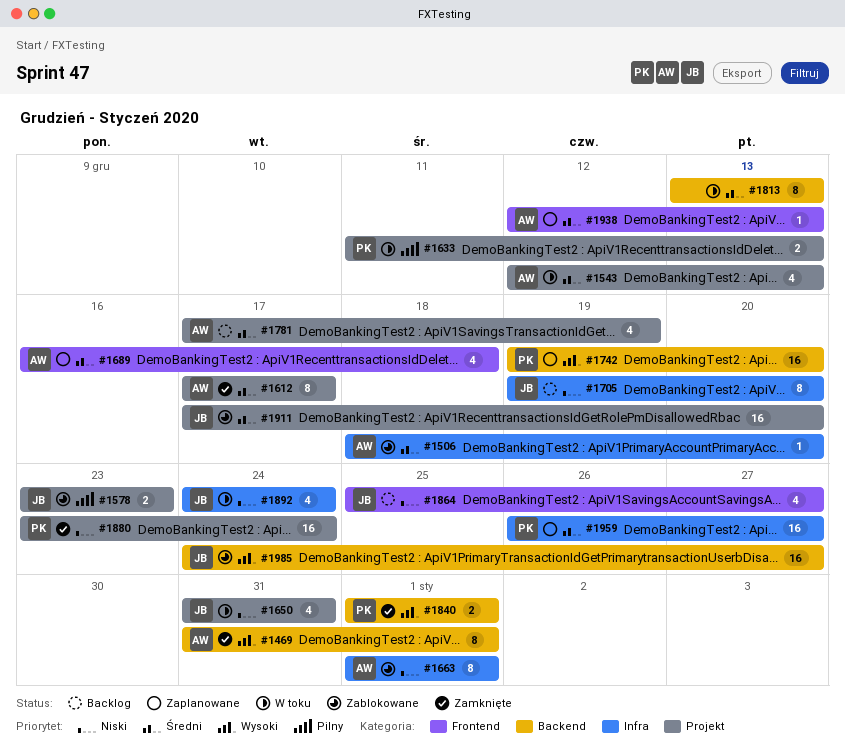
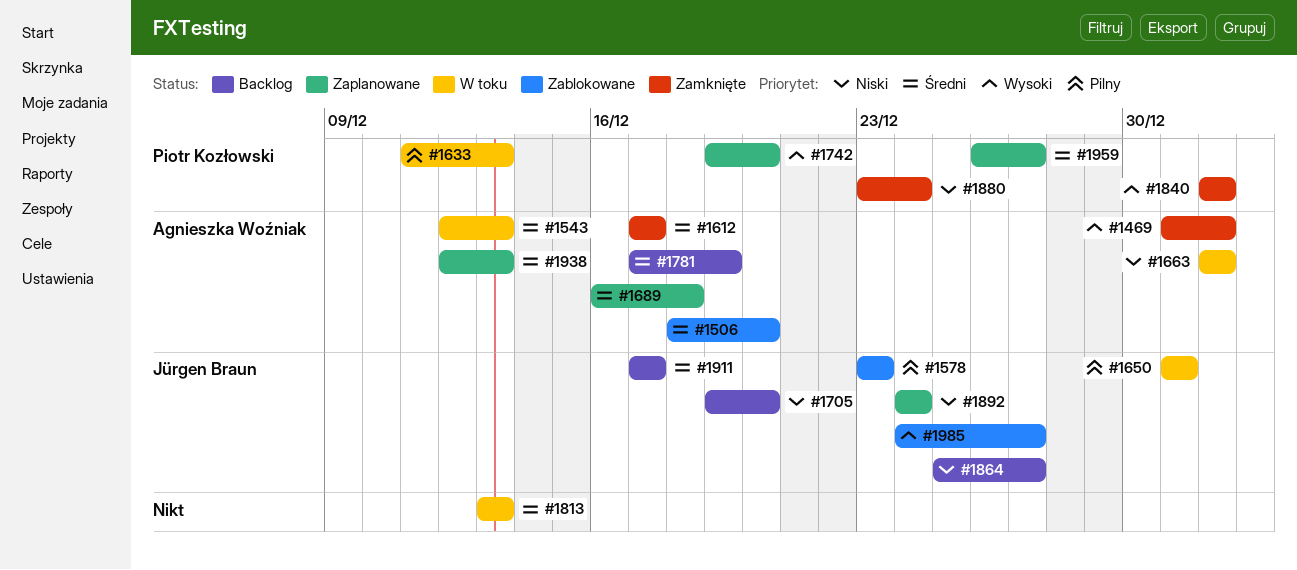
#1650, priority: Niski -> Pilny
#1663, status: Zablokowane -> W toku
#1892, status: W toku -> Zaplanowane
#1911, status: Zablokowane -> Backlog
#1911, due: Dec 20 -> Dec 17

